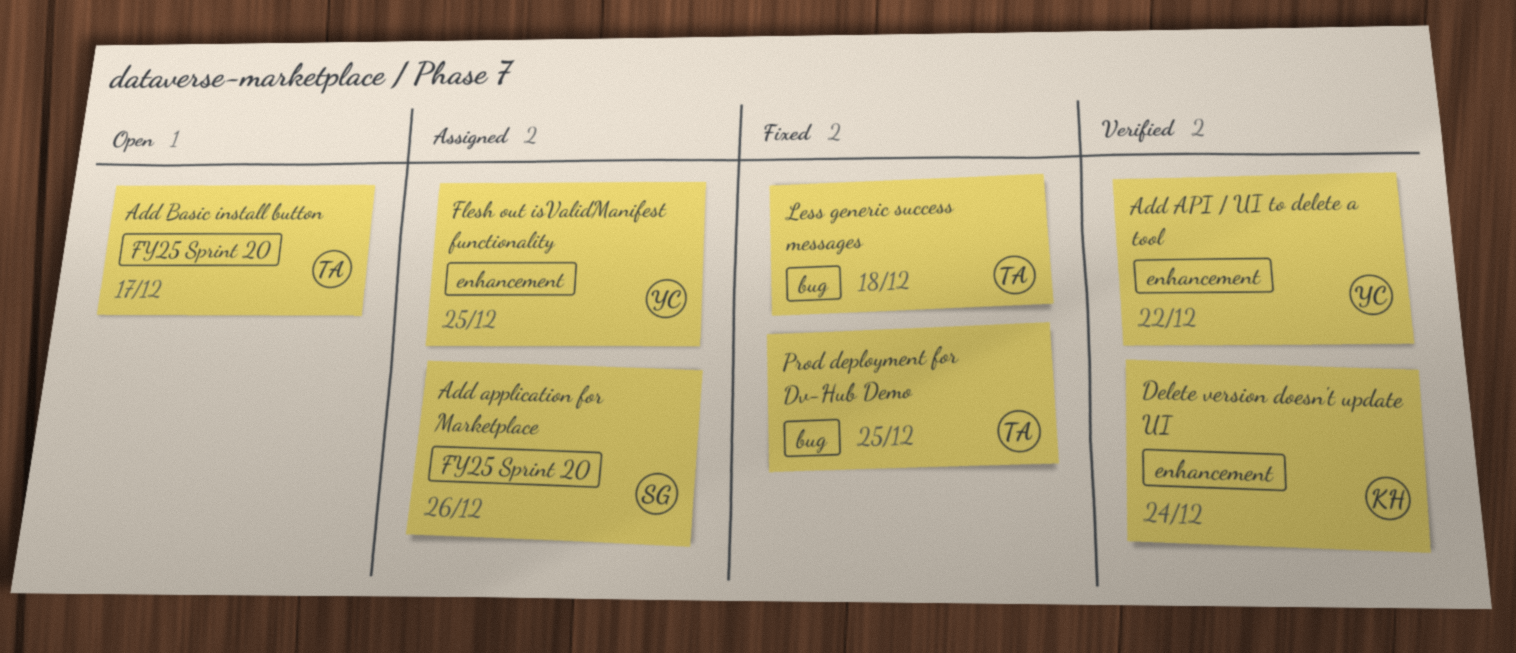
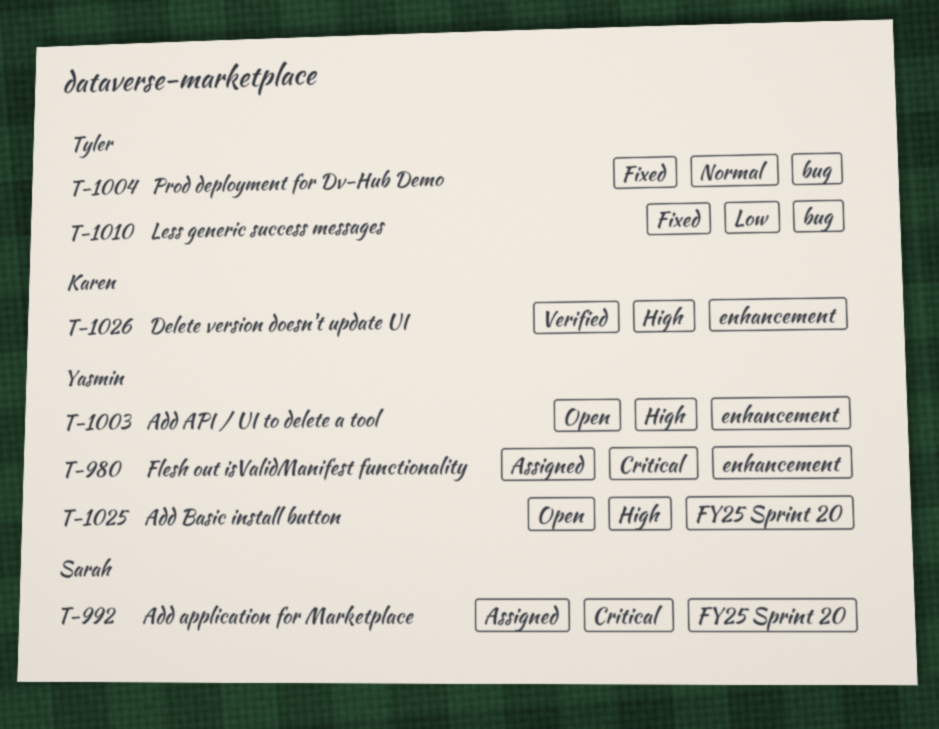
Add API / UI to delete a tool, status: Verified -> Open
Add Basic install button, owner: Tyler -> Yasmin

